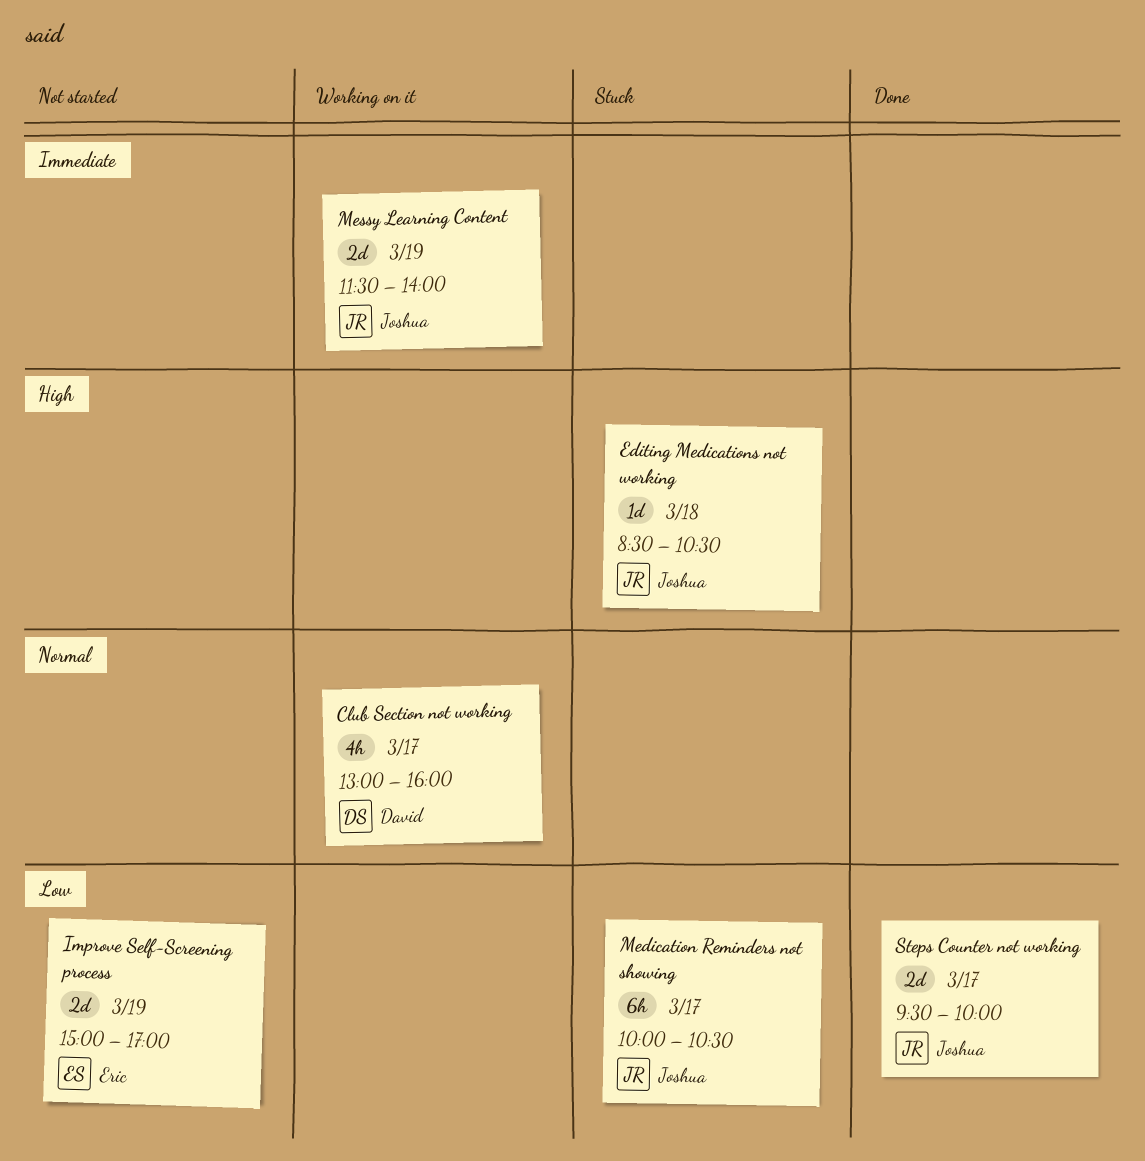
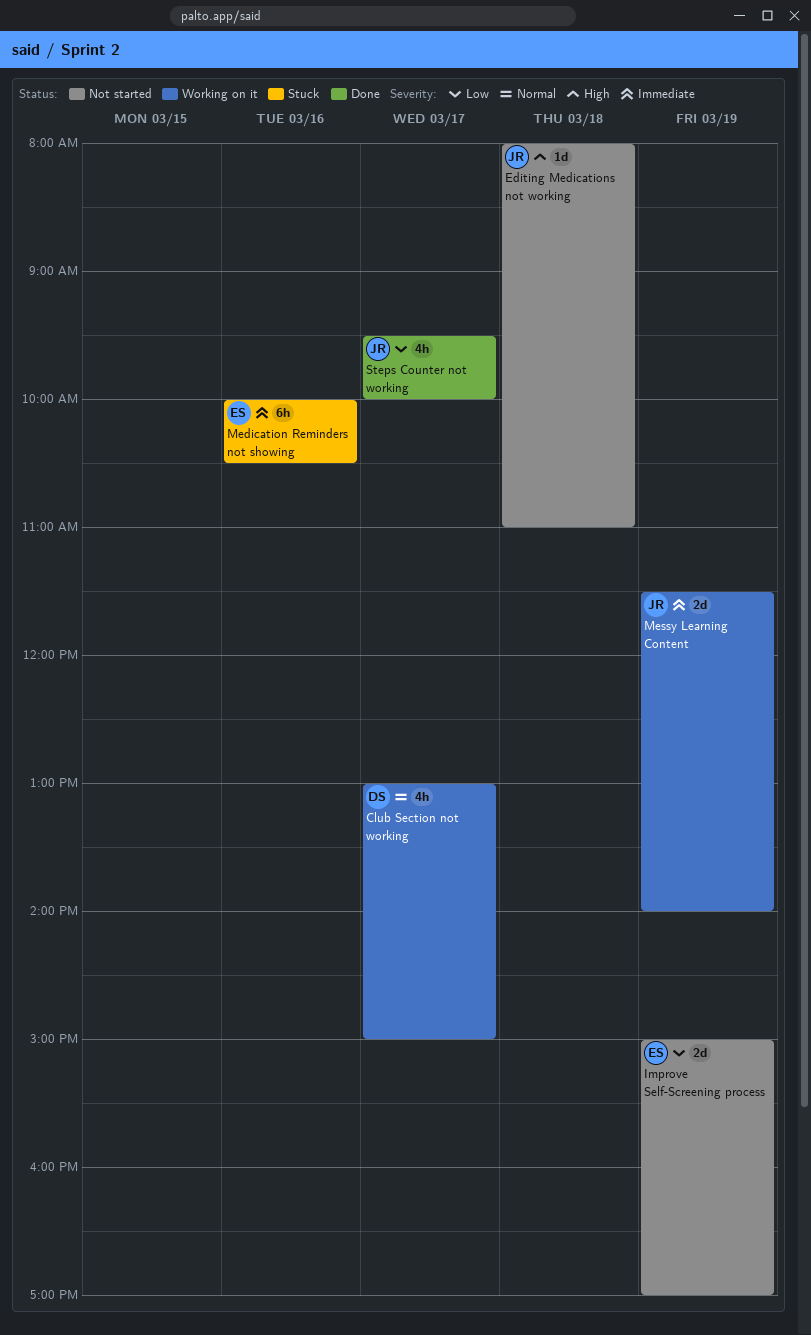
Club Section not working, ends: 16:00 -> 15:00
Editing Medications not working, status: Stuck -> Not started
Editing Medications not working, begins: 08:30 -> 08:00
Editing Medications not working, ends: 10:30 -> 11:00
Medication Reminders not showing, owner: Joshua -> Eric
Medication Reminders not showing, priority: Low -> Immediate
Medication Reminders not showing, day: Mar 17 -> Mar 16
Steps Counter not working, estimate: 2d -> 4h

